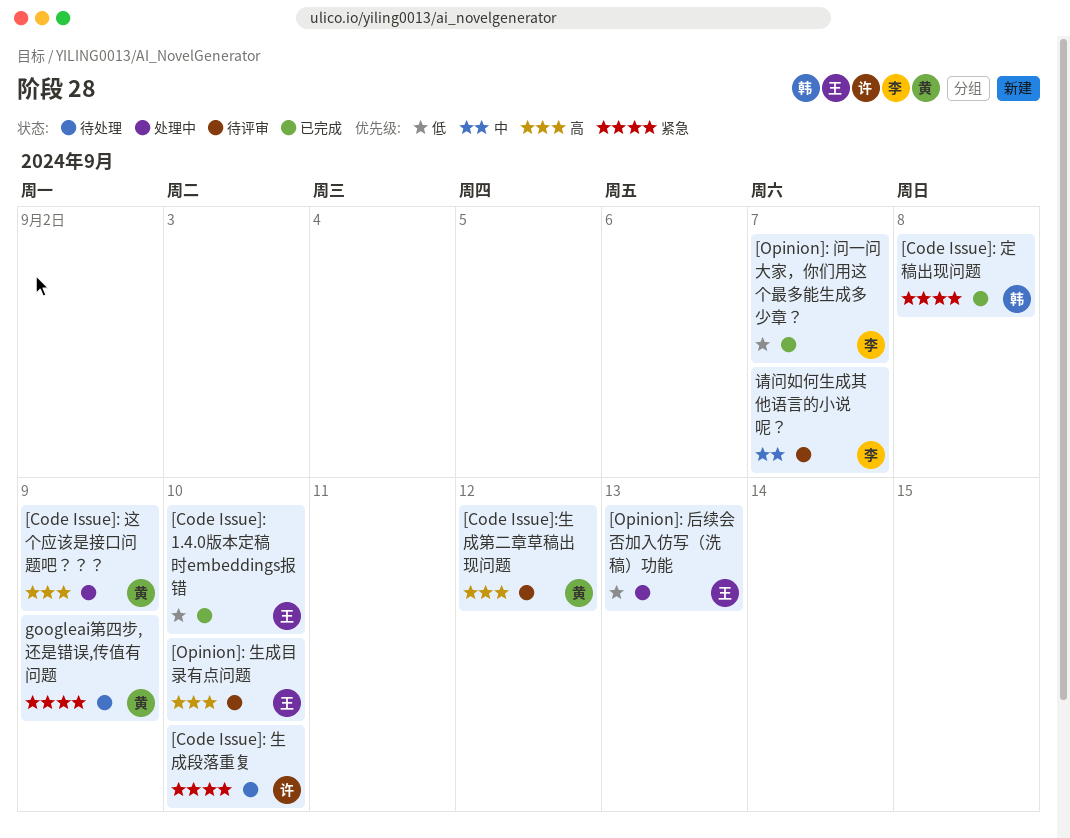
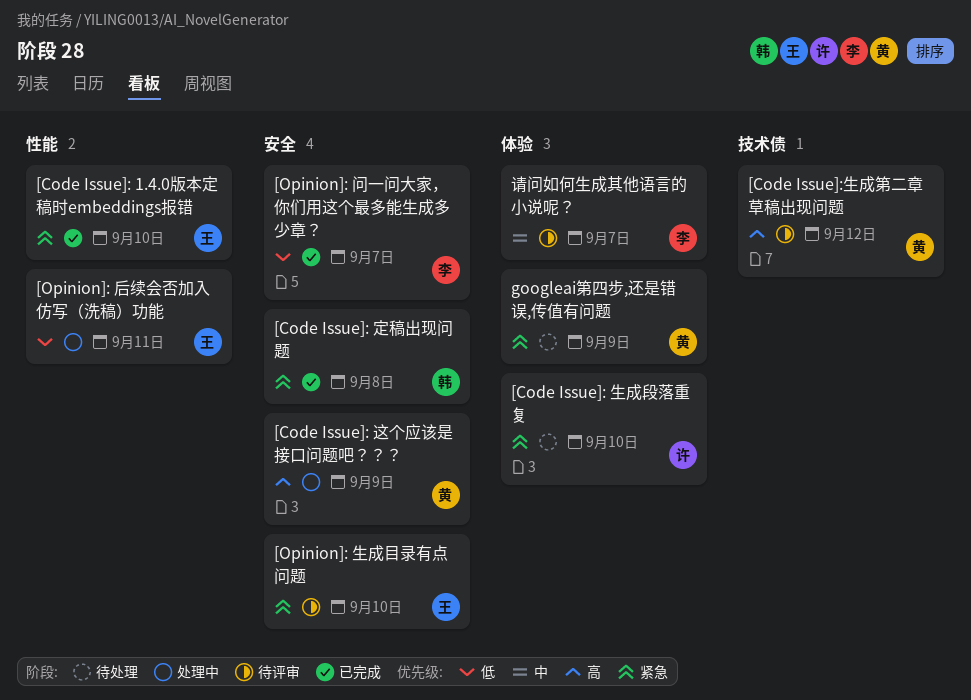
[Code Issue]: 1.4.0版本定稿时embeddings报错, priority: 低 -> 紧急
[Opinion]: 后续会否加入仿写（洗稿）功能, due: Sep 13 -> Sep 11
[Opinion]: 生成目录有点问题, priority: 高 -> 紧急

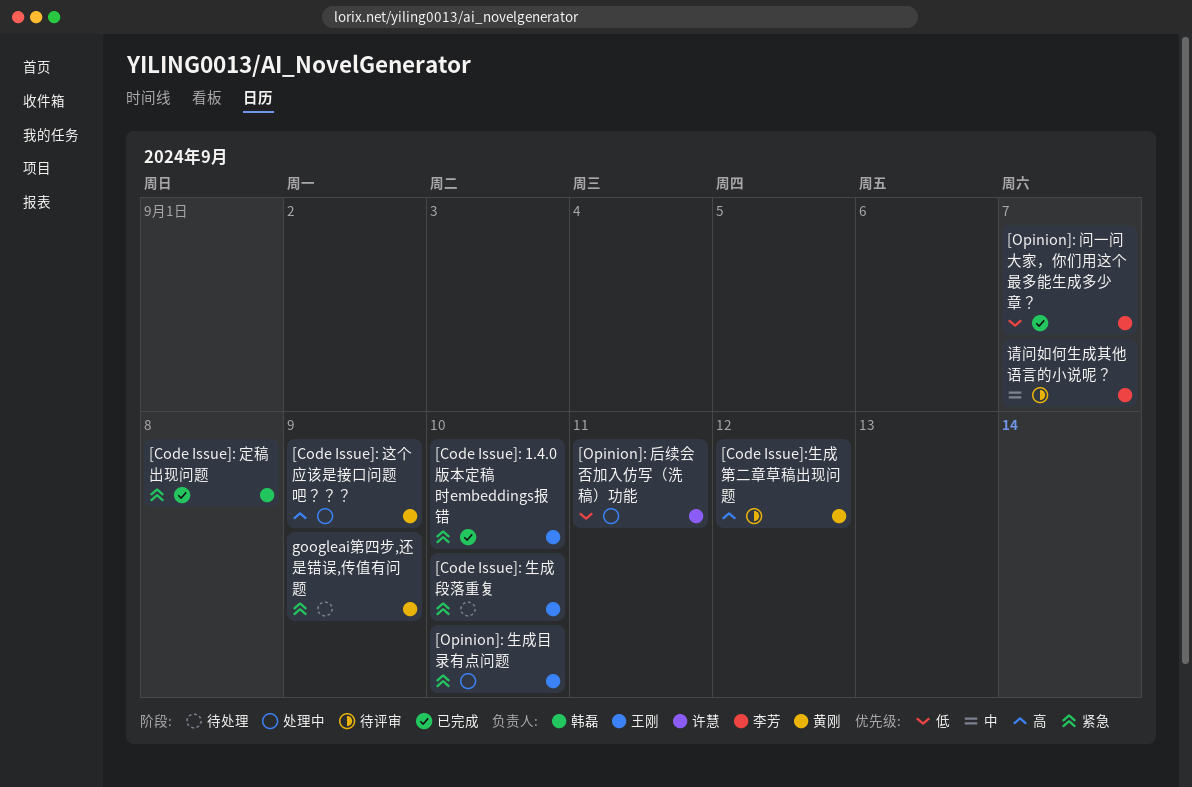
[Code Issue]: 生成段落重复, owner: 许慧 -> 王刚
[Opinion]: 后续会否加入仿写（洗稿）功能, owner: 王刚 -> 许慧
[Opinion]: 生成目录有点问题, status: 待评审 -> 处理中

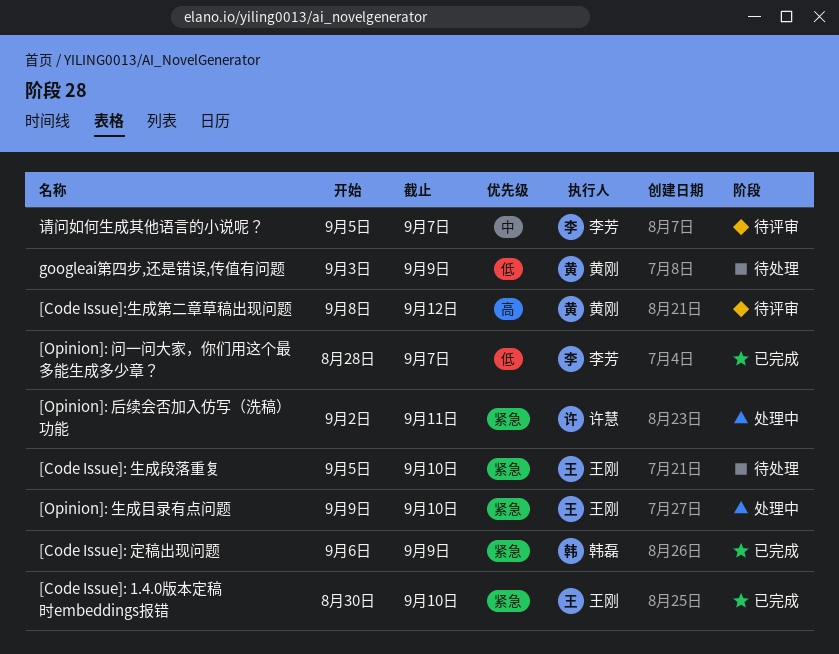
[Code Issue]: 定稿出现问题, due: Sep 8 -> Sep 9
[Code Issue]: 这个应该是接口问题吧？？？: present -> none
[Opinion]: 后续会否加入仿写（洗稿）功能, priority: 低 -> 紧急
googleai第四步,还是错误,传值有问题, priority: 紧急 -> 低

